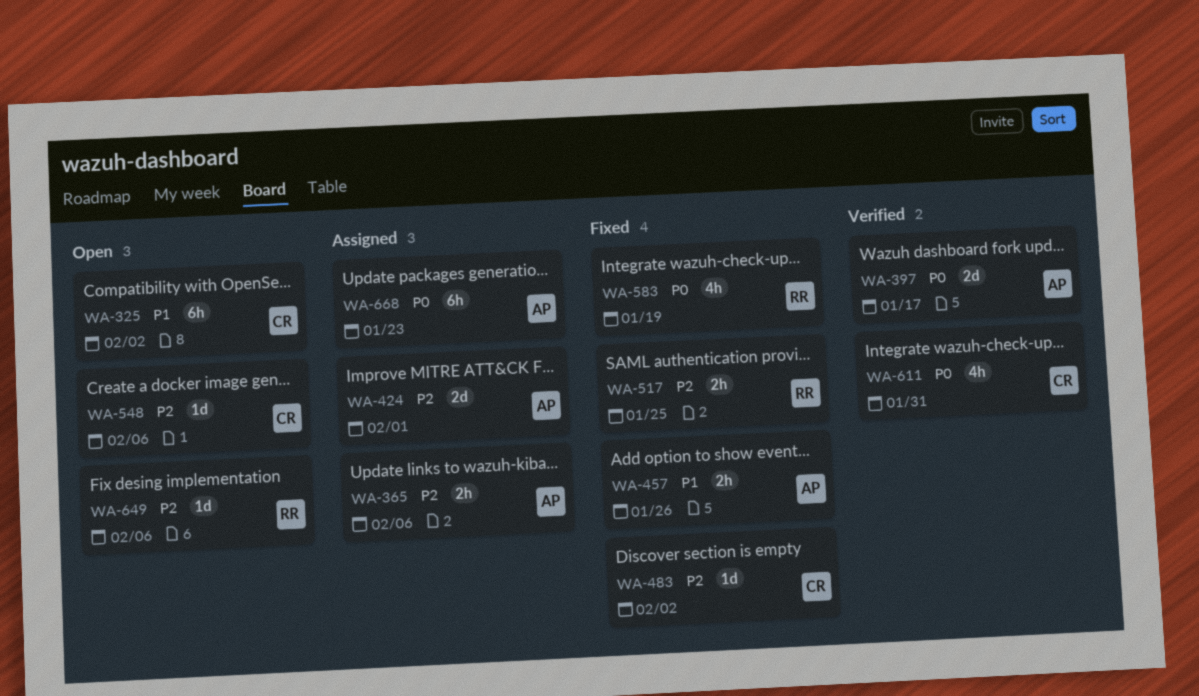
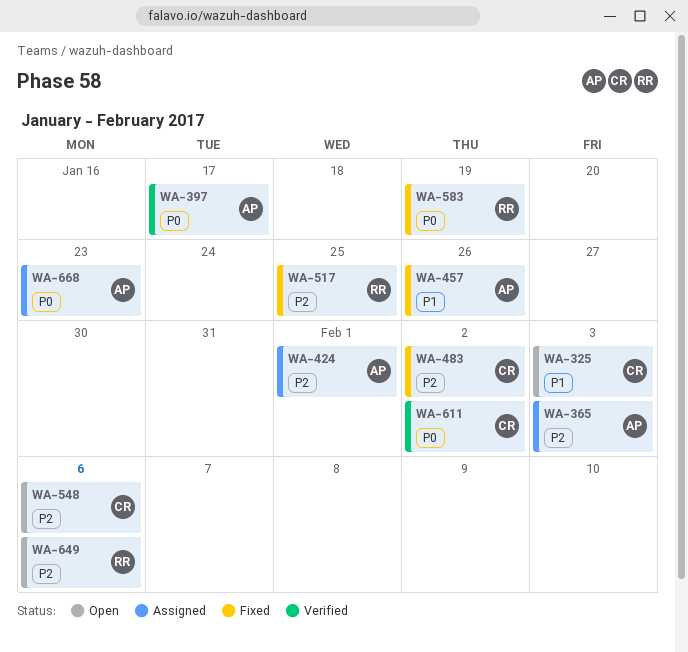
WA-325, due: Feb 2 -> Feb 3
WA-365, due: Feb 6 -> Feb 3
WA-611, due: Jan 31 -> Feb 2

